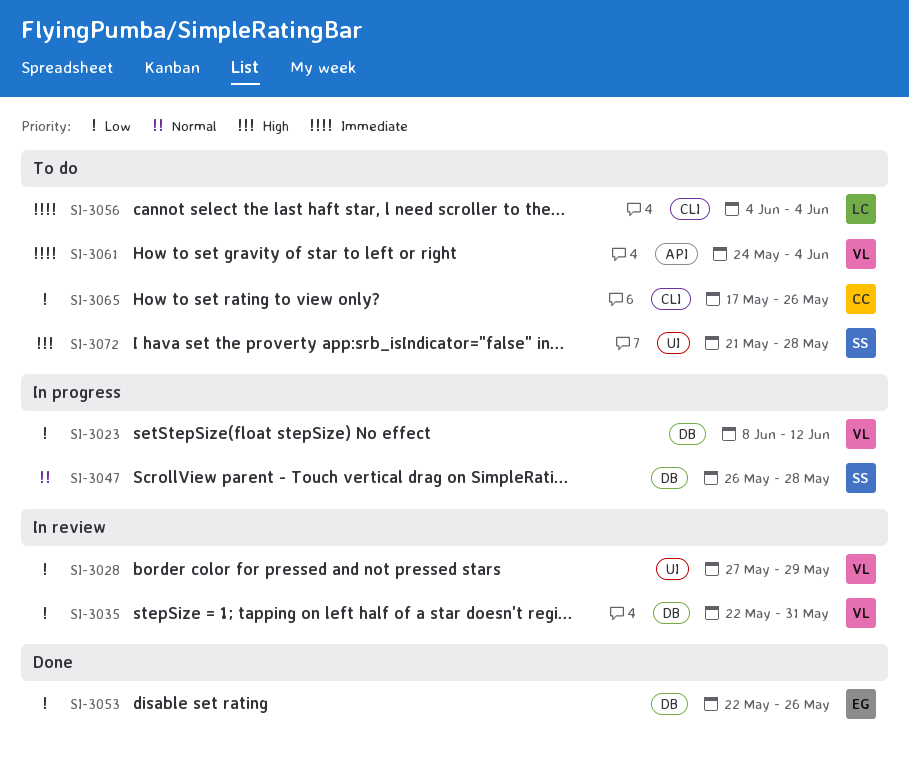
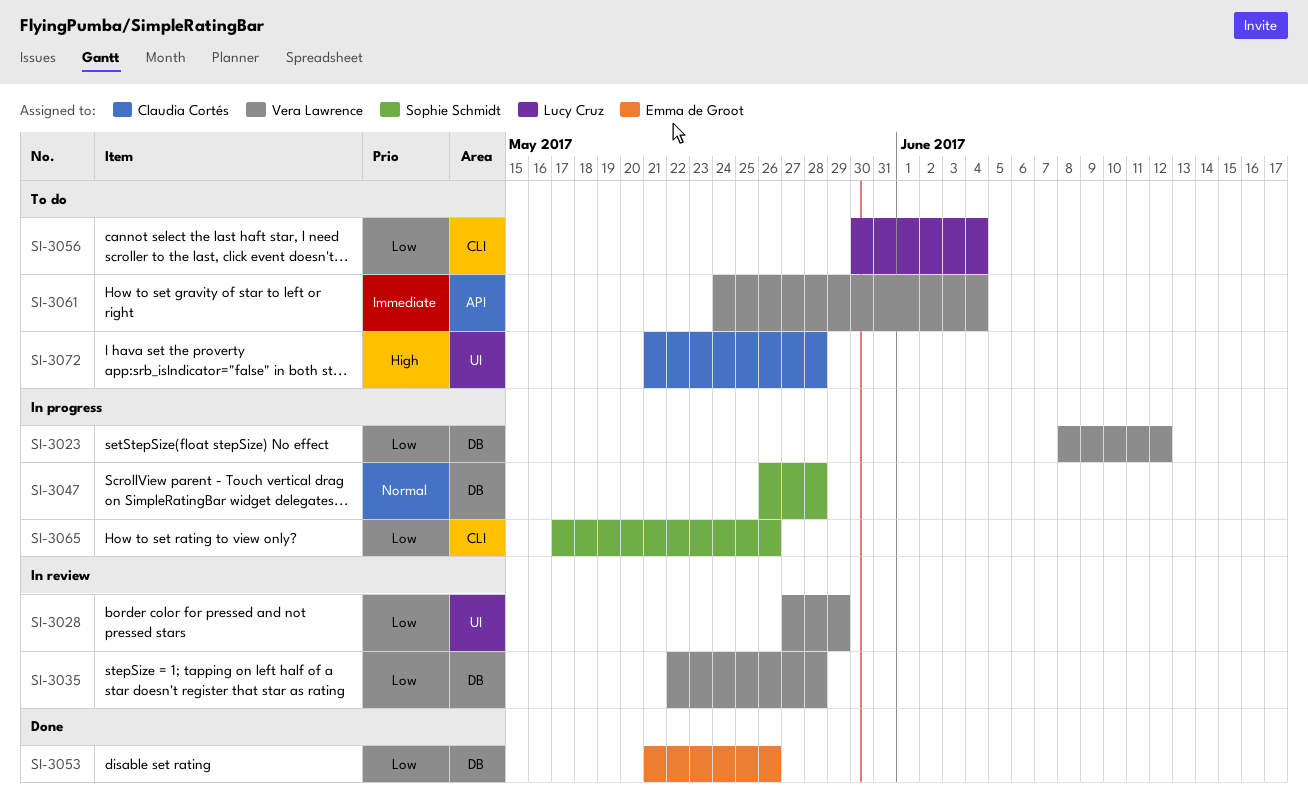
SI-3035, due: May 31 -> May 28
SI-3053, start: May 22 -> May 21
SI-3056, priority: Immediate -> Low
SI-3056, start: Jun 4 -> May 30
SI-3065, status: To do -> In progress
SI-3065, owner: Claudia Cortés -> Sophie Schmidt
SI-3072, owner: Sophie Schmidt -> Claudia Cortés

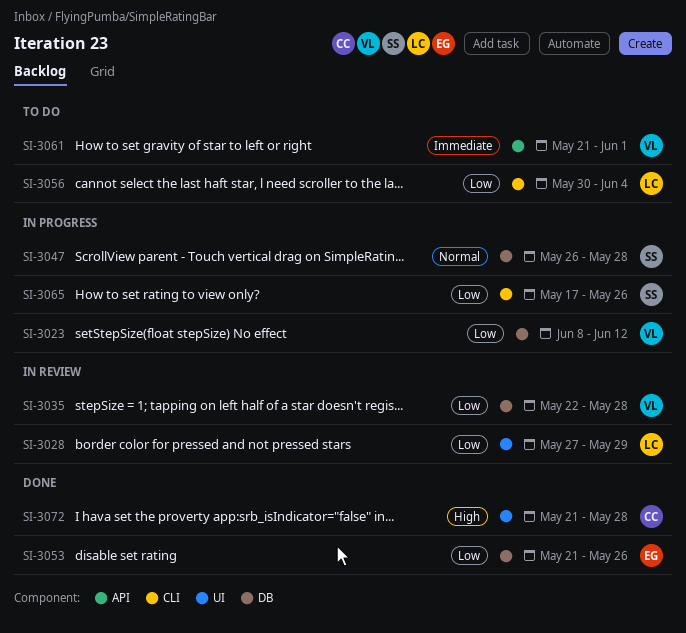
SI-3028, owner: Vera Lawrence -> Lucy Cruz
SI-3061, start: May 24 -> May 21
SI-3061, due: Jun 4 -> Jun 1
SI-3072, status: To do -> Done

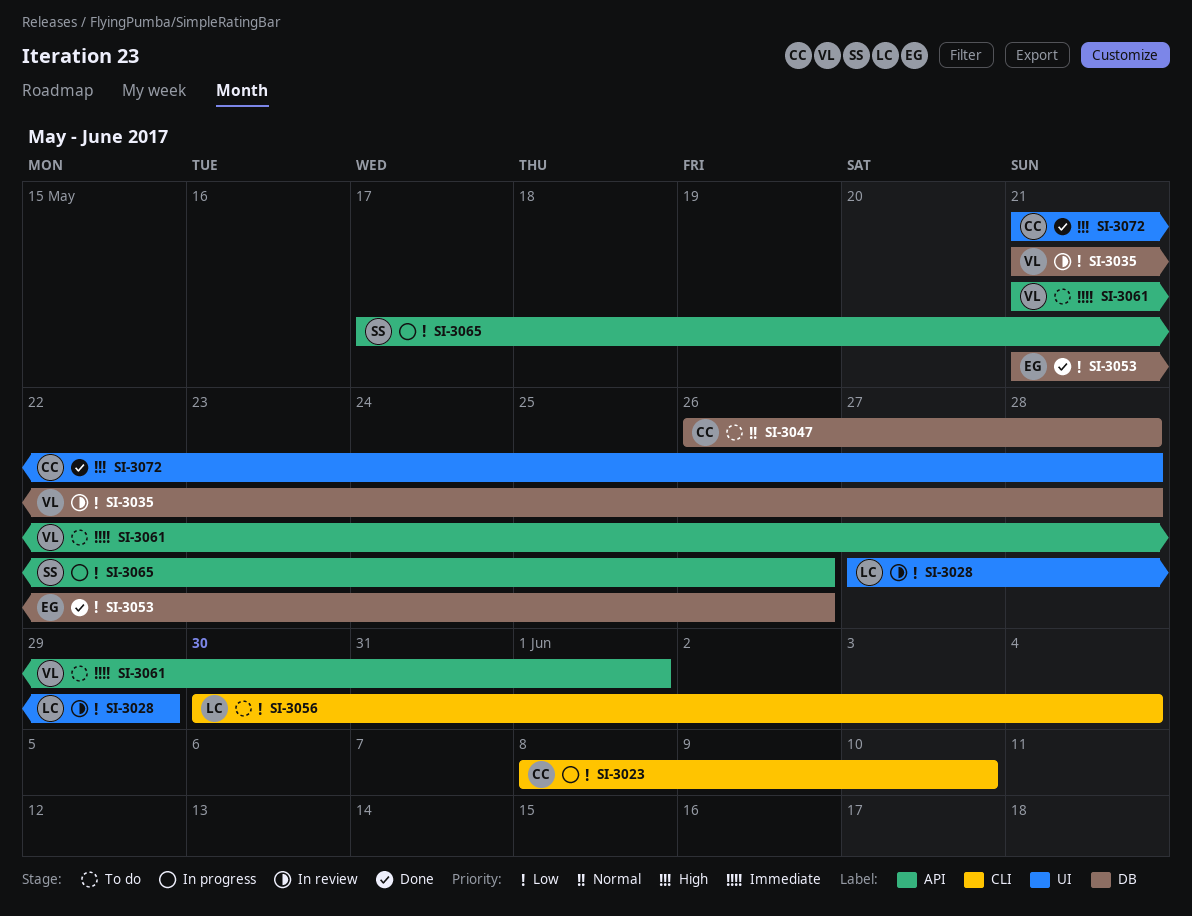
SI-3023, owner: VL -> CC
SI-3023, label: DB -> CLI
SI-3023, due: Jun 12 -> Jun 10
SI-3035, start: May 22 -> May 21
SI-3047, status: In progress -> To do
SI-3047, owner: SS -> CC
SI-3065, label: CLI -> API

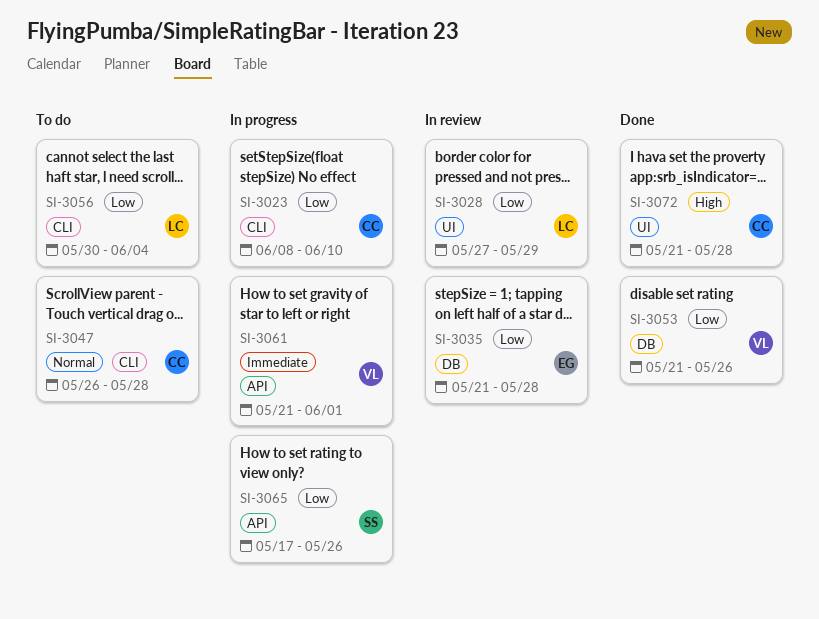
SI-3035, owner: VL -> EG
SI-3047, label: DB -> CLI
SI-3053, owner: EG -> VL
SI-3061, status: To do -> In progress

